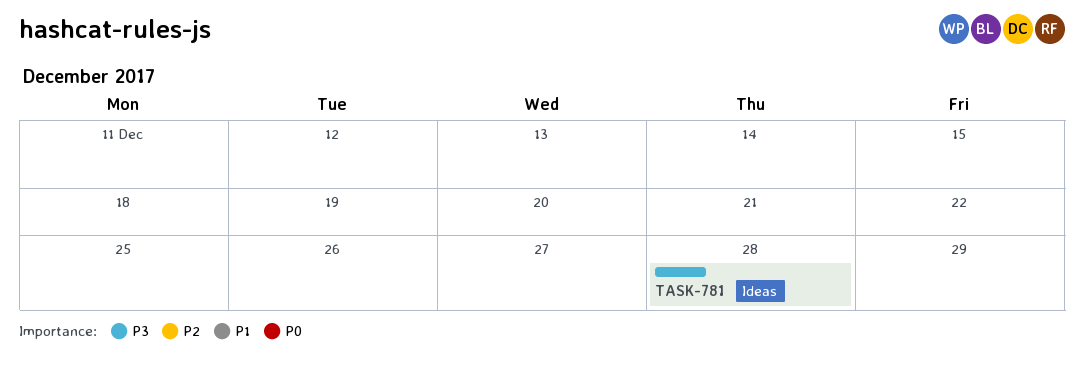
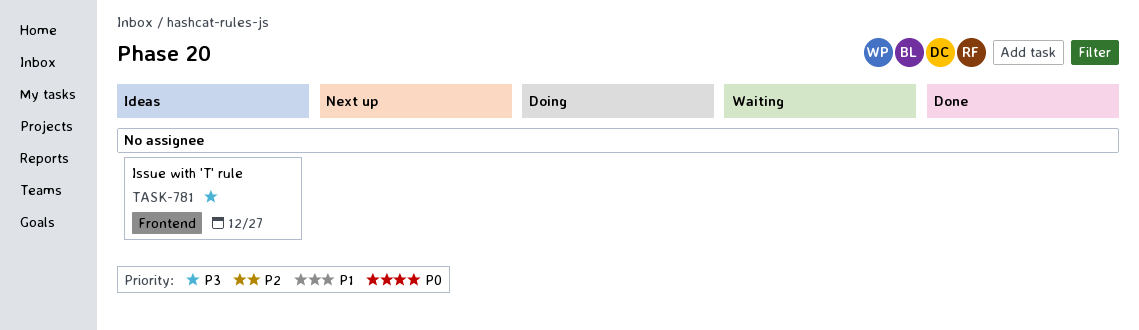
TASK-781, due: Dec 28 -> Dec 27

